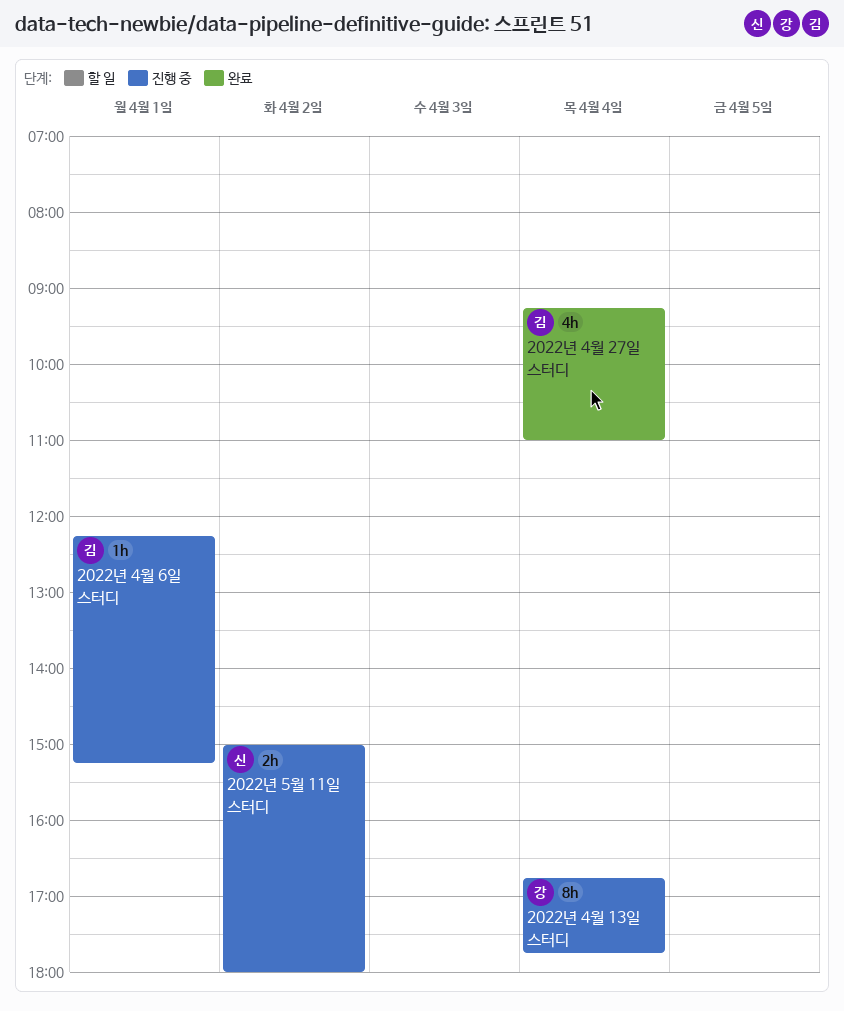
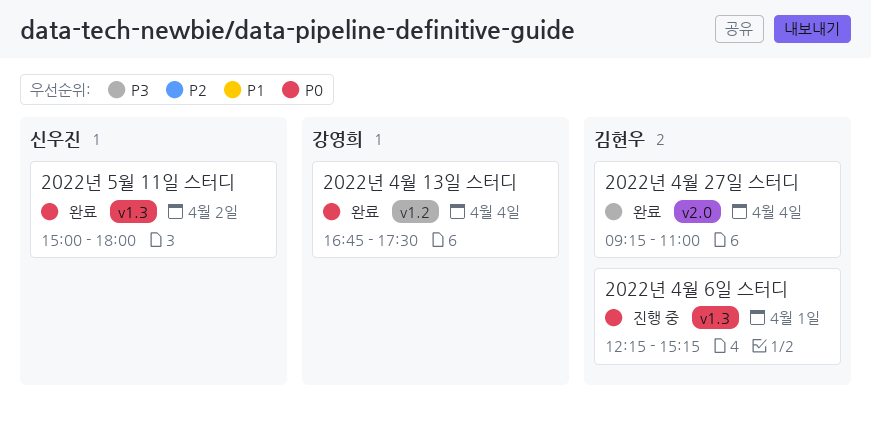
2022년 4월 13일 스터디, status: 진행 중 -> 완료
2022년 4월 13일 스터디, ends: 17:45 -> 17:30
2022년 5월 11일 스터디, status: 진행 중 -> 완료

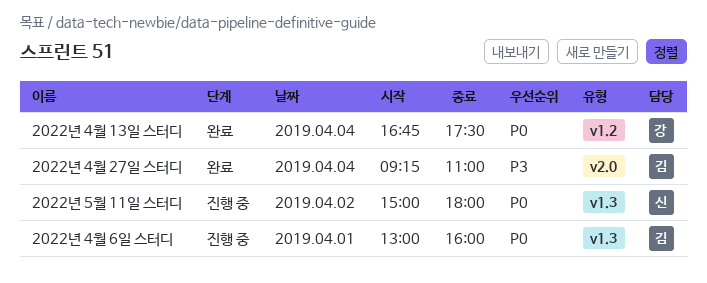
2022년 4월 6일 스터디, begins: 12:15 -> 13:00
2022년 4월 6일 스터디, ends: 15:15 -> 16:00
2022년 5월 11일 스터디, status: 완료 -> 진행 중

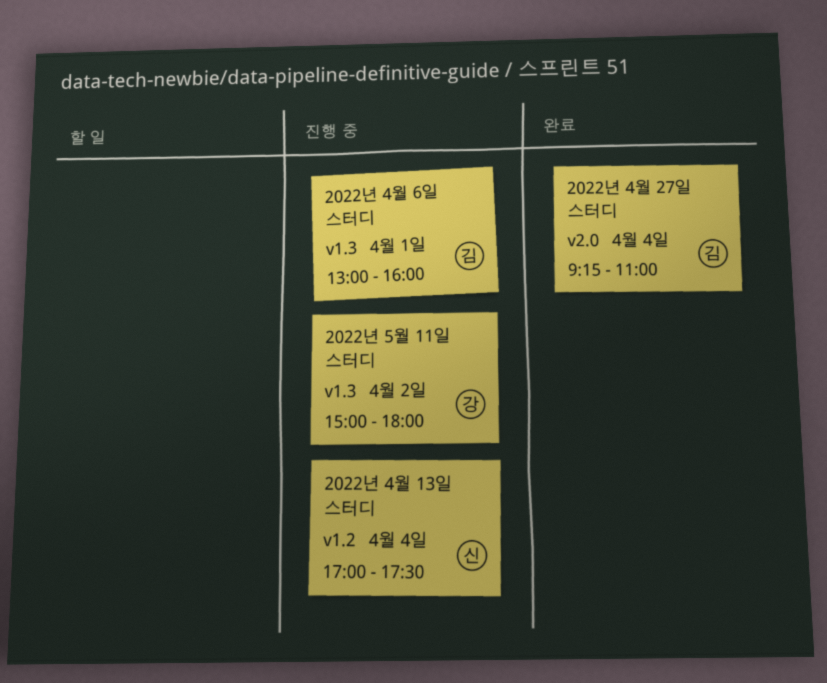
2022년 4월 13일 스터디, status: 완료 -> 진행 중
2022년 4월 13일 스터디, owner: 강 -> 신
2022년 4월 13일 스터디, begins: 16:45 -> 17:00
2022년 5월 11일 스터디, owner: 신 -> 강

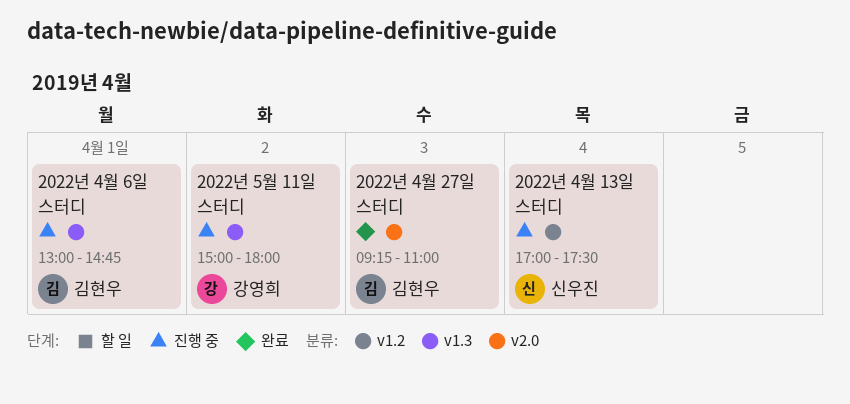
2022년 4월 27일 스터디, day: Apr 4 -> Apr 3
2022년 4월 6일 스터디, ends: 16:00 -> 14:45

